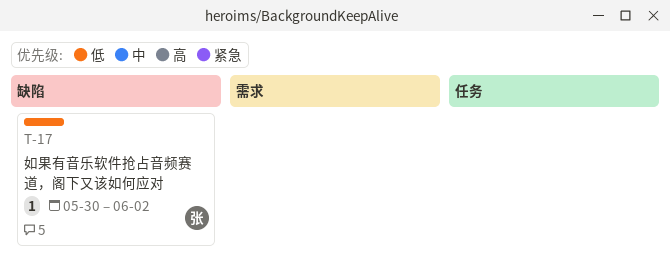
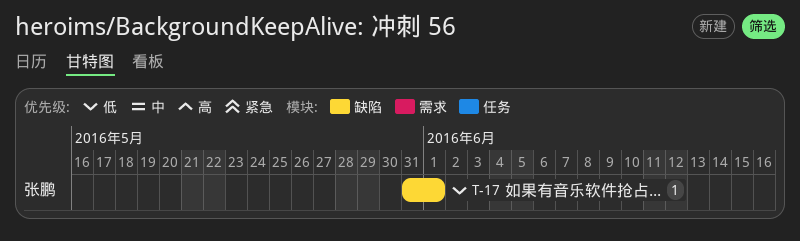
T-17, start: May 30 -> May 31
T-17, due: Jun 2 -> Jun 1

